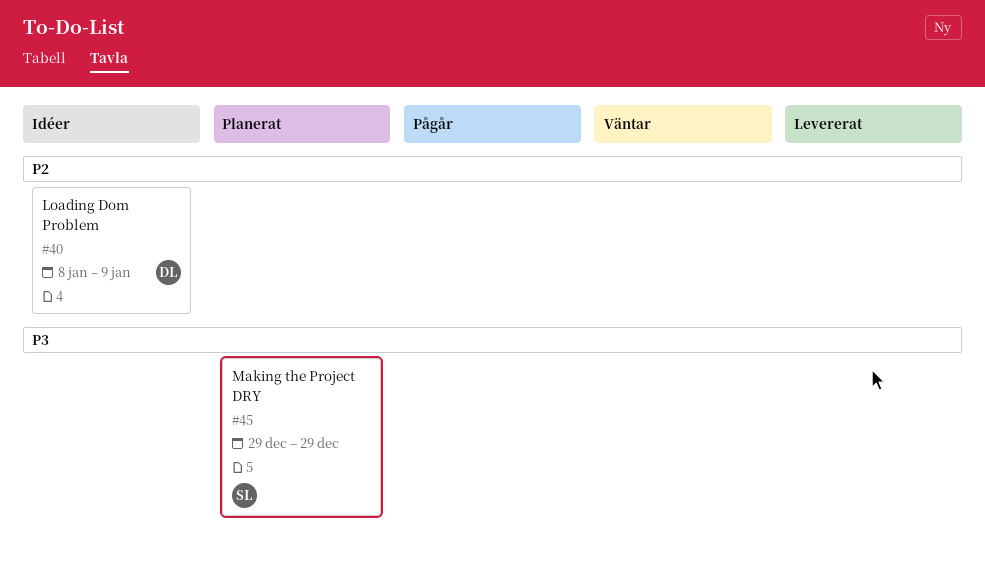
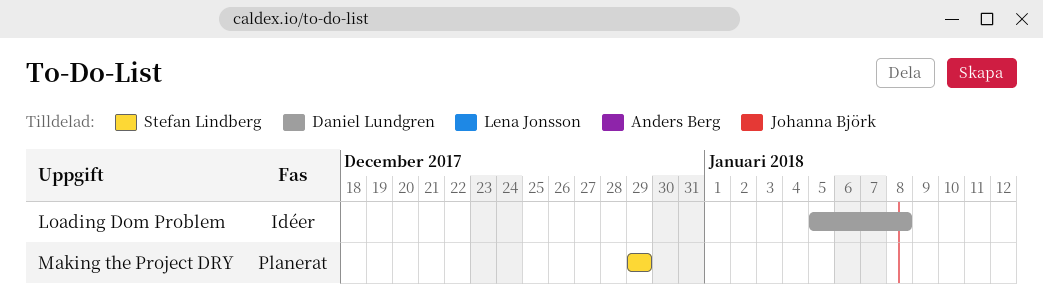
Loading Dom Problem, start: Jan 8 -> Jan 5
Loading Dom Problem, due: Jan 9 -> Jan 8

